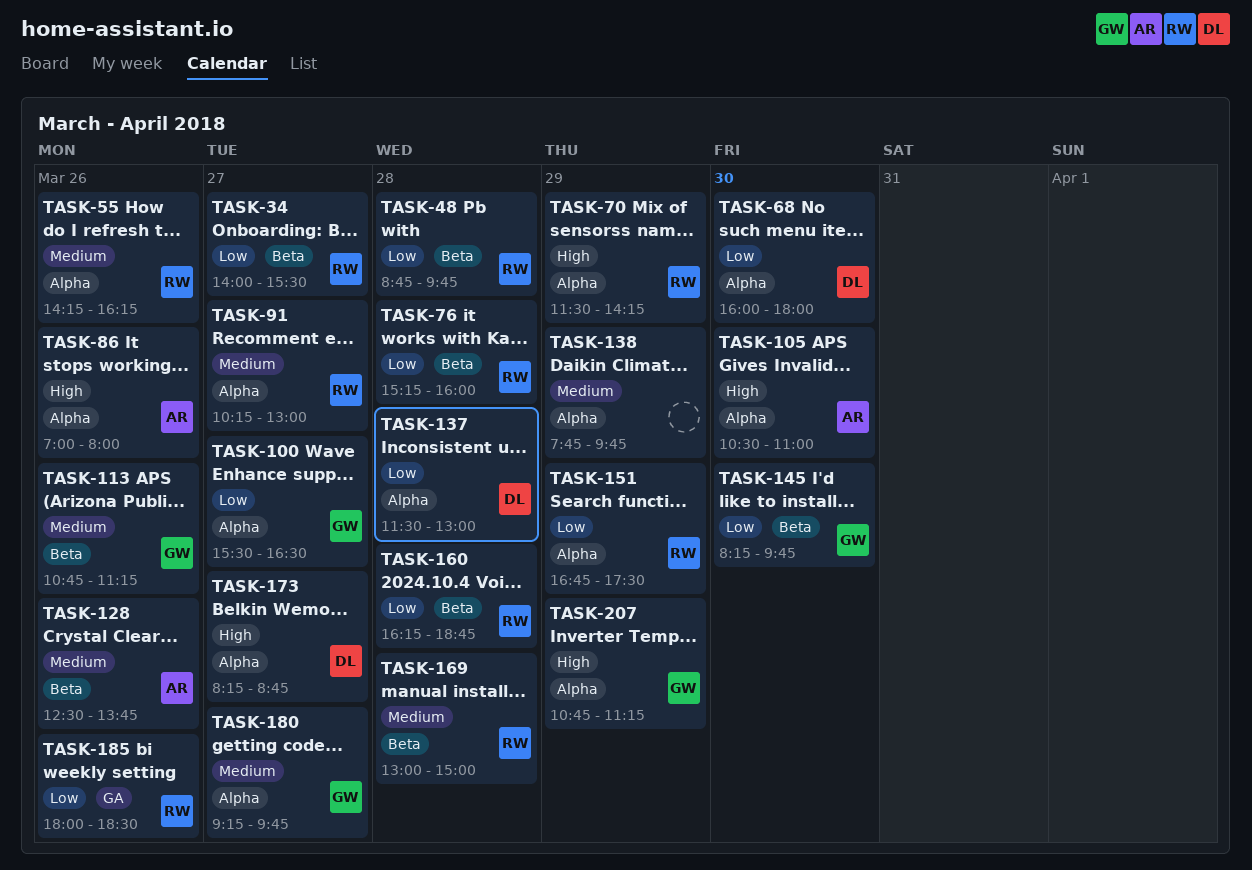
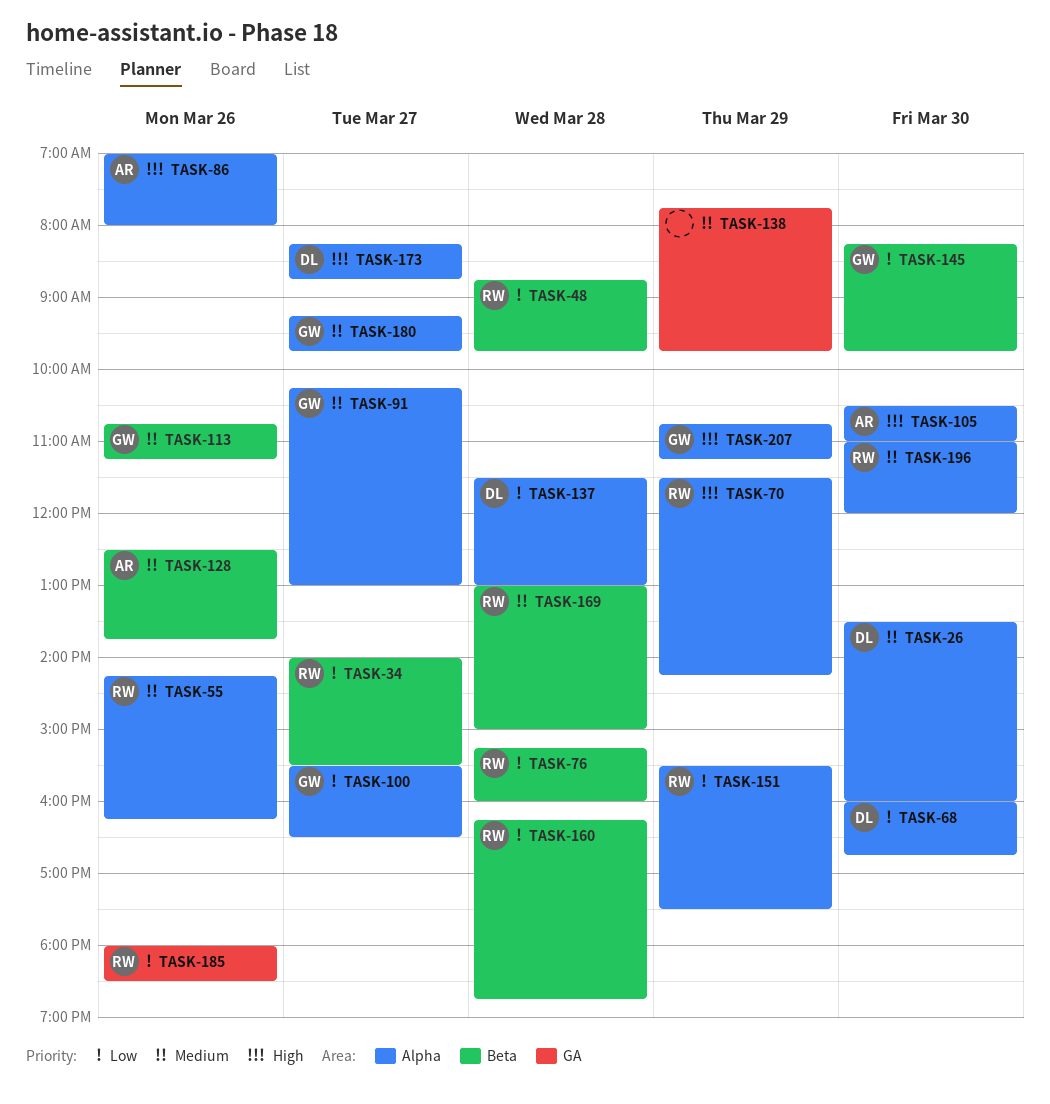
TASK-26: none -> present
TASK-68, ends: 18:00 -> 16:45
TASK-91, owner: RW -> GW
TASK-138, label: Alpha -> GA
TASK-151, begins: 16:45 -> 15:30
TASK-196: none -> present

